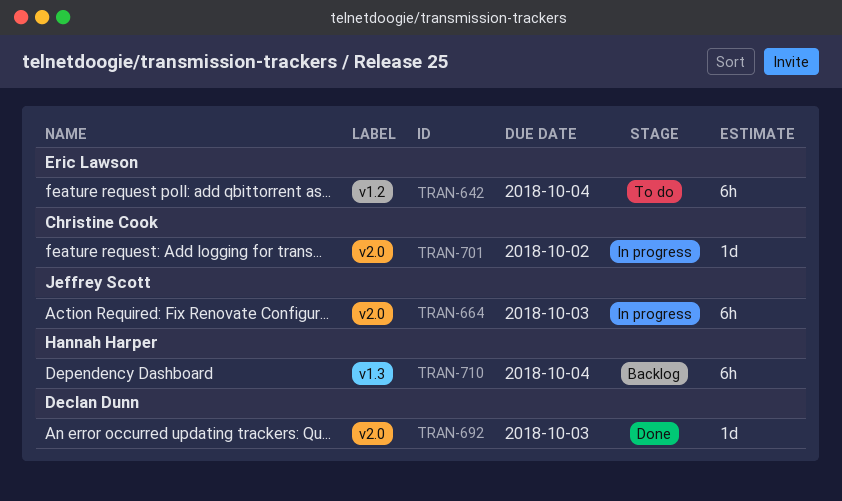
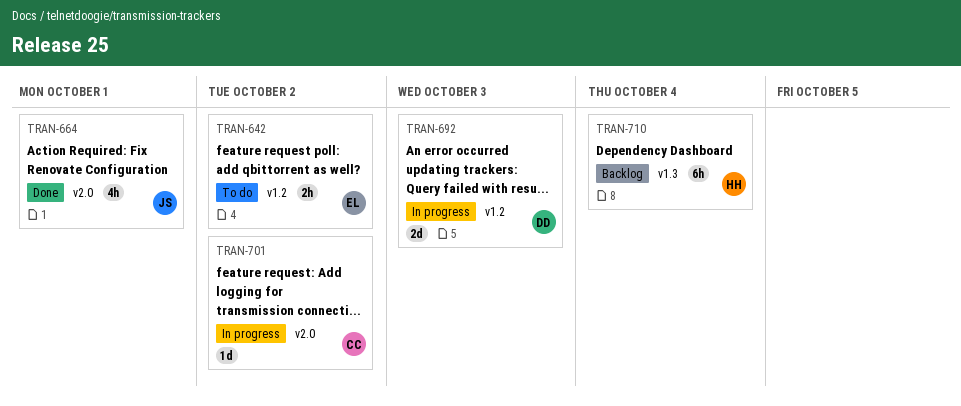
TRAN-642, estimate: 6h -> 2h
TRAN-642, due: Oct 4 -> Oct 2
TRAN-664, status: In progress -> Done
TRAN-664, estimate: 6h -> 4h
TRAN-664, due: Oct 3 -> Oct 1
TRAN-692, status: Done -> In progress
TRAN-692, label: v2.0 -> v1.2
TRAN-692, estimate: 1d -> 2d

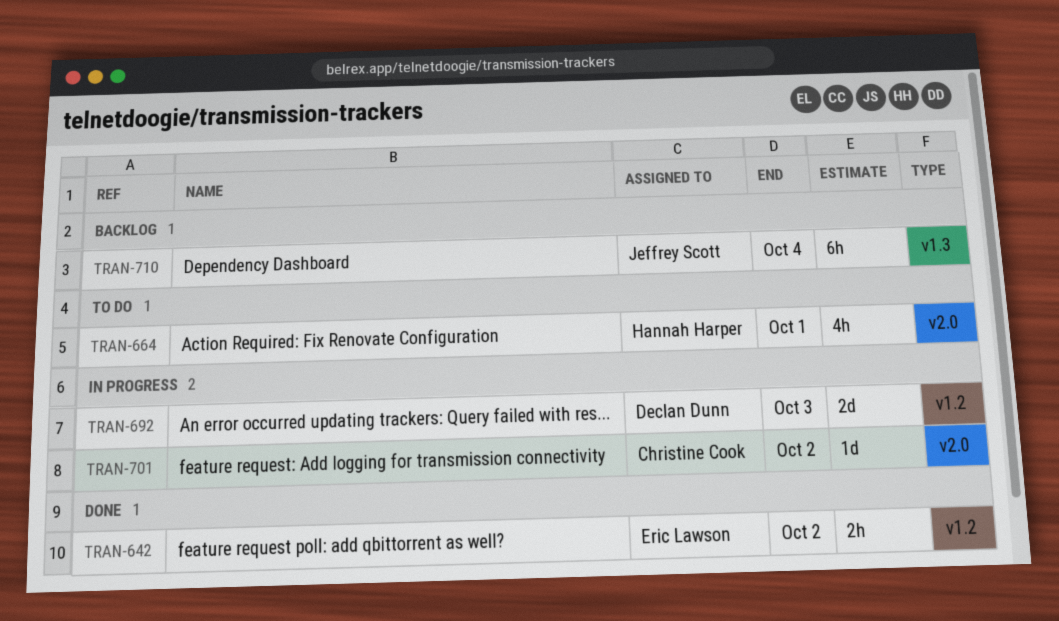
TRAN-642, status: To do -> Done
TRAN-664, status: Done -> To do
TRAN-664, owner: Jeffrey Scott -> Hannah Harper
TRAN-710, owner: Hannah Harper -> Jeffrey Scott

